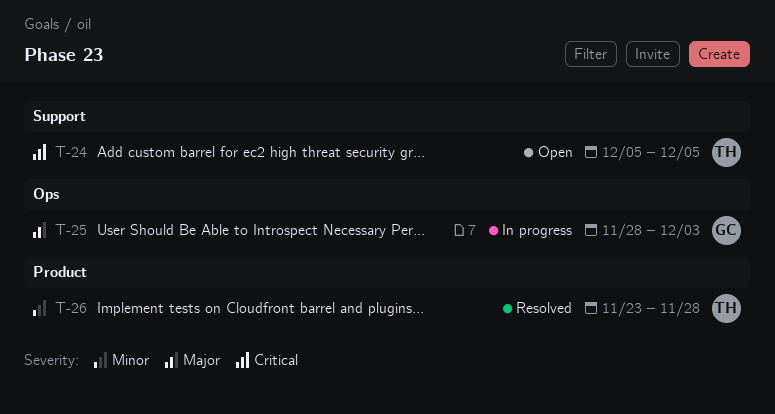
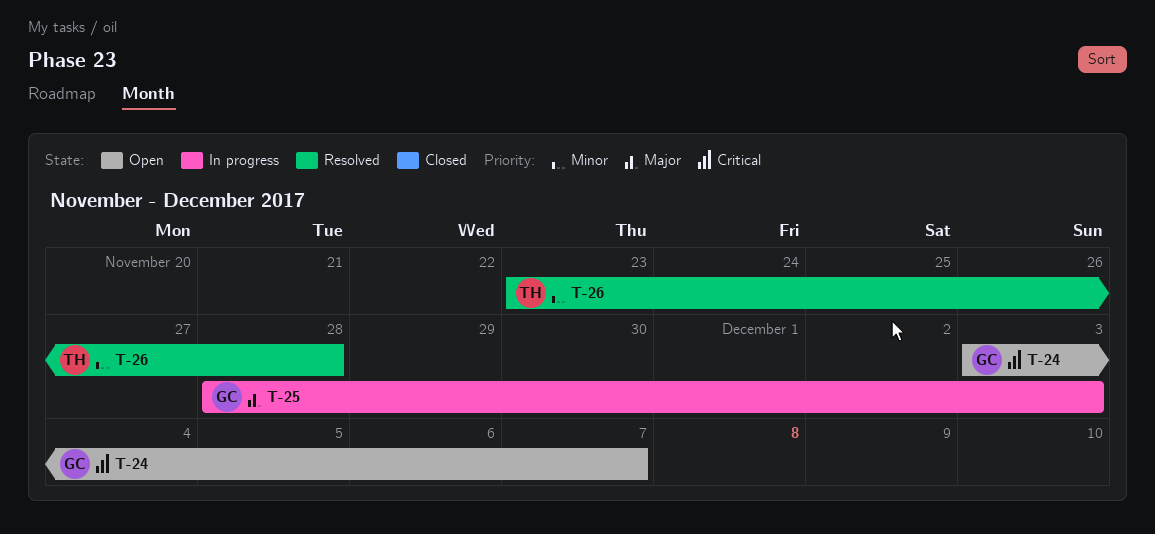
T-24, owner: TH -> GC
T-24, start: Dec 5 -> Dec 3
T-24, due: Dec 5 -> Dec 7

